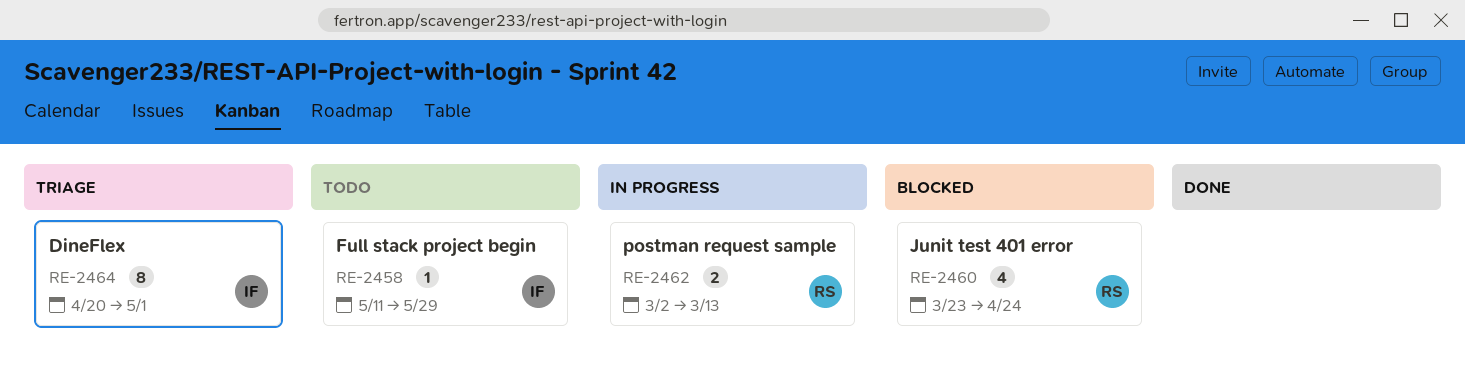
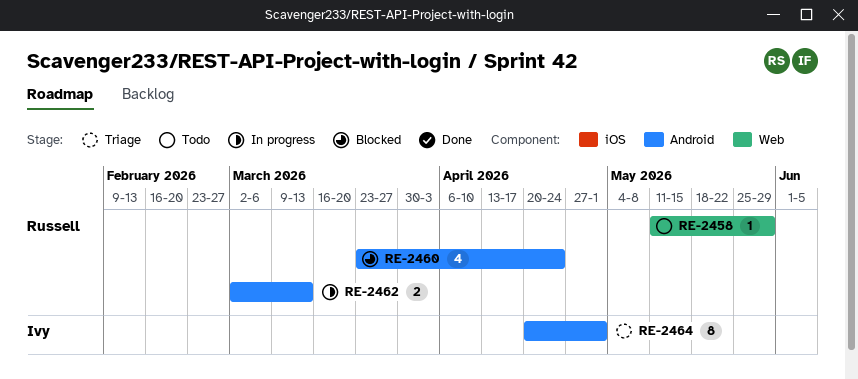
RE-2458, owner: Ivy -> Russell

